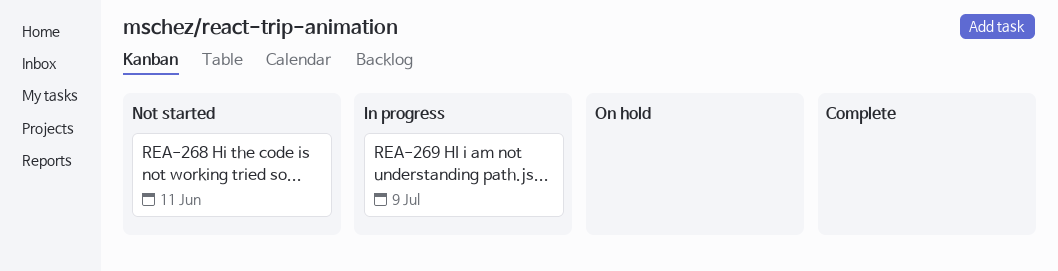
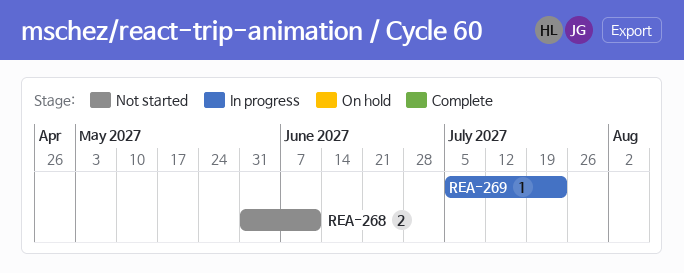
REA-269, due: Jul 9 -> Jul 23

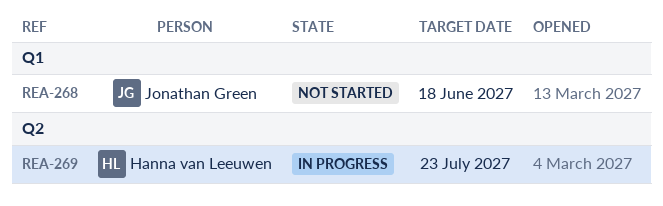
REA-268, due: Jun 11 -> Jun 18

